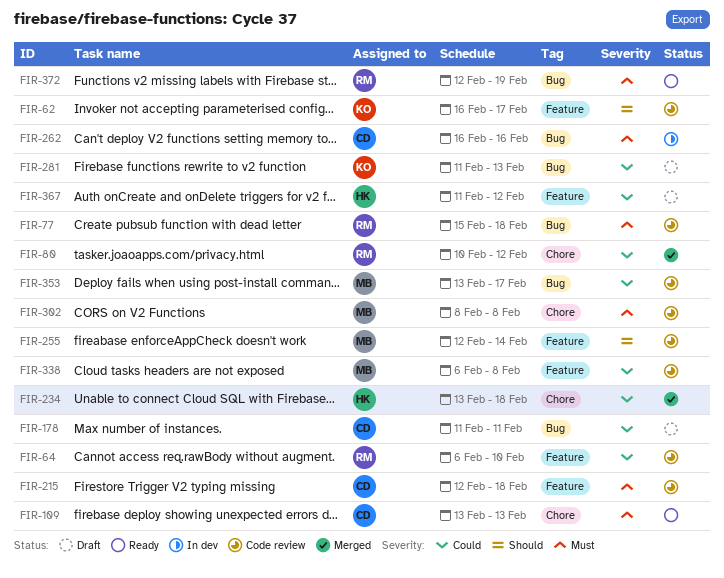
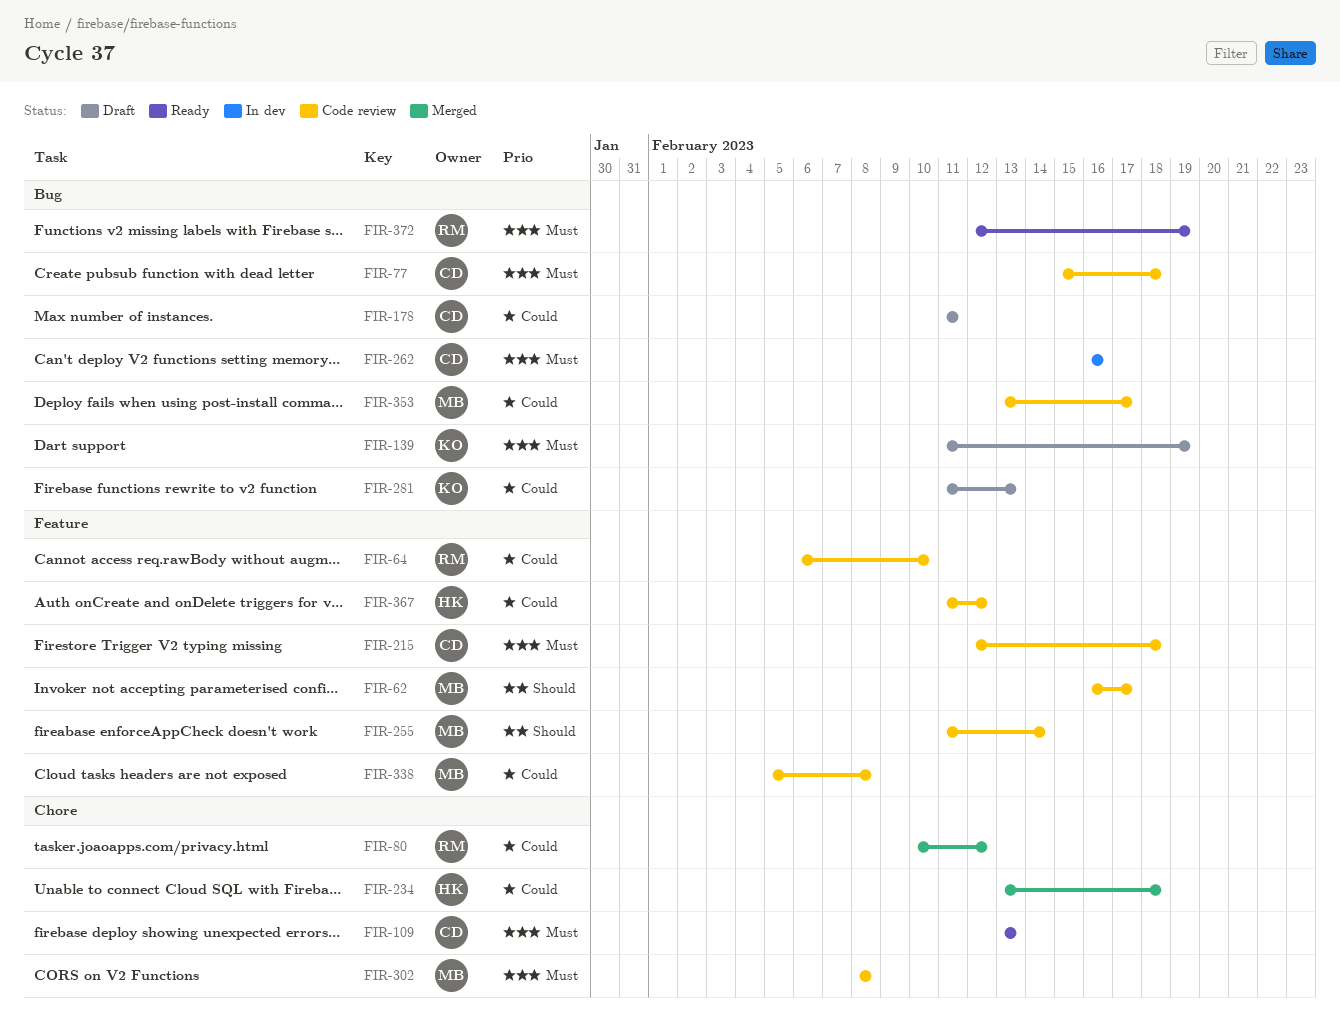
FIR-62, owner: KO -> MB
FIR-77, owner: RM -> CD
FIR-139: none -> present
FIR-255, start: Feb 12 -> Feb 11
FIR-338, start: Feb 6 -> Feb 5
FIR-367, status: Draft -> Code review

